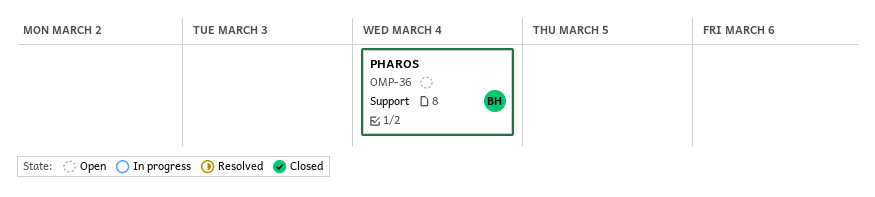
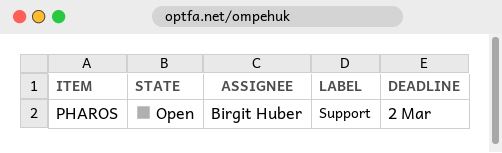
PHAROS, due: Mar 4 -> Mar 2

